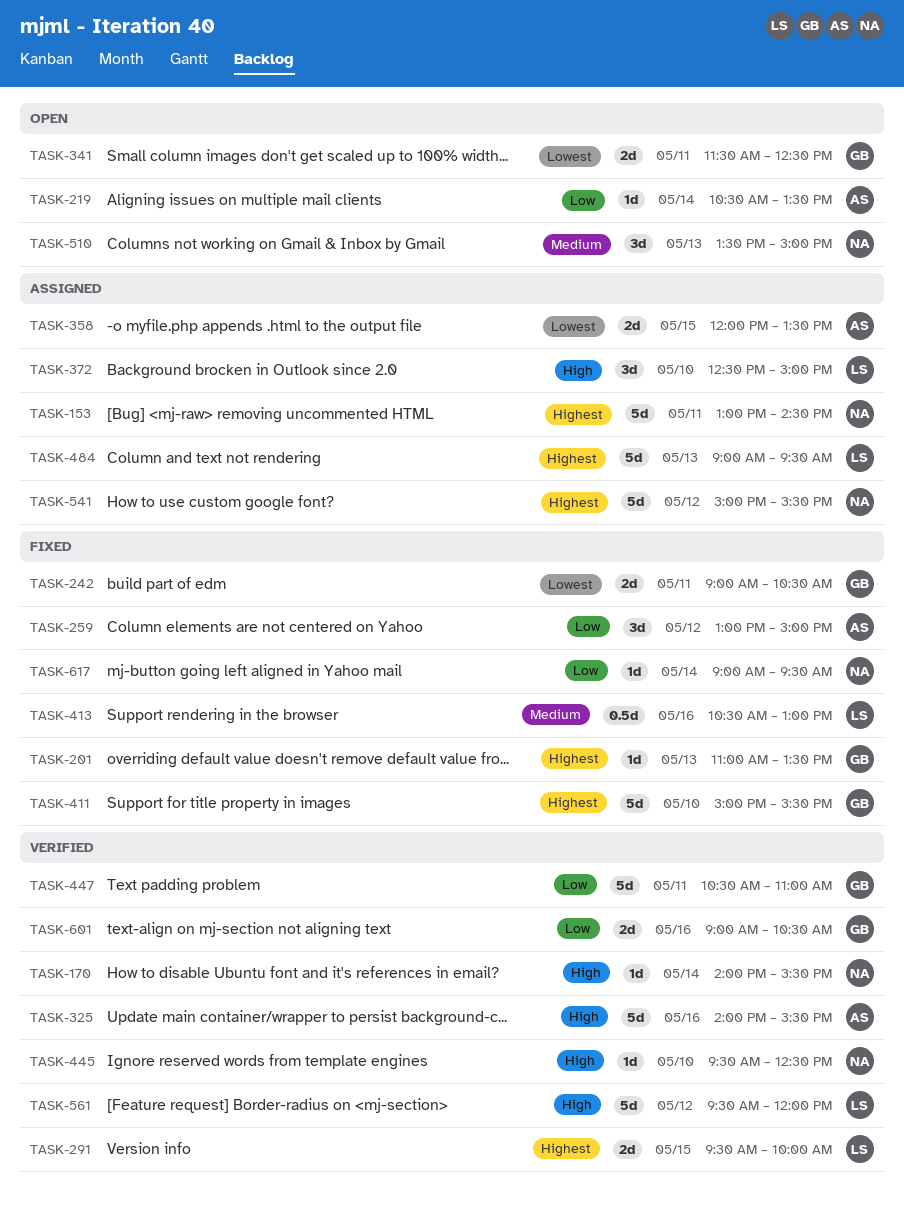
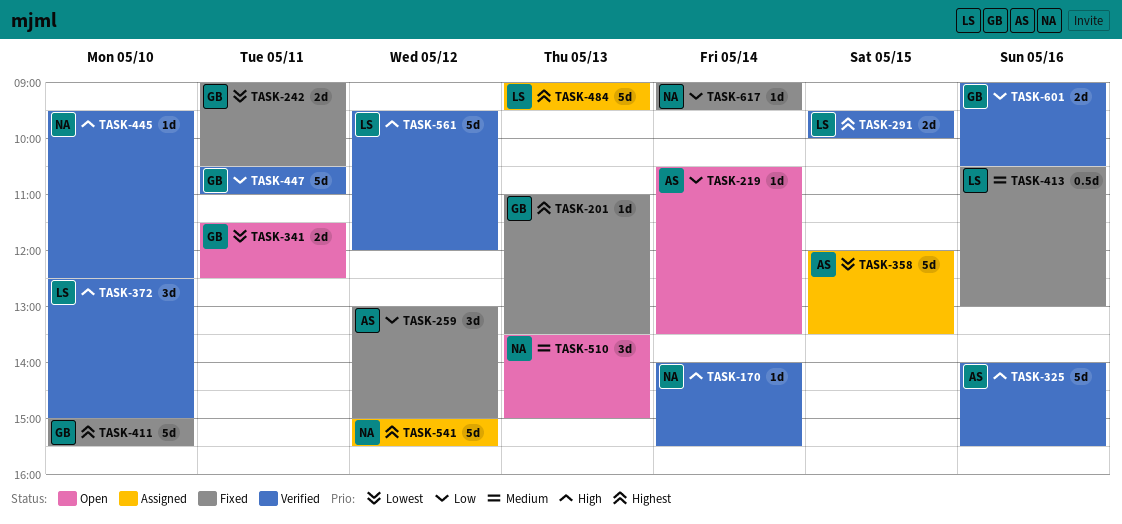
TASK-153: present -> none
TASK-358, estimate: 2d -> 5d
TASK-372, status: Assigned -> Verified

